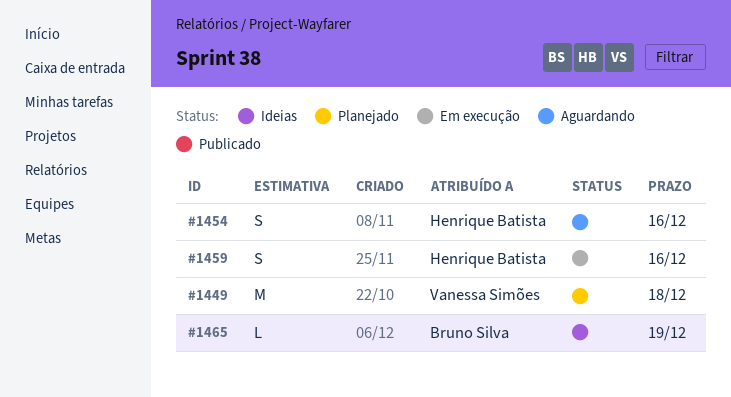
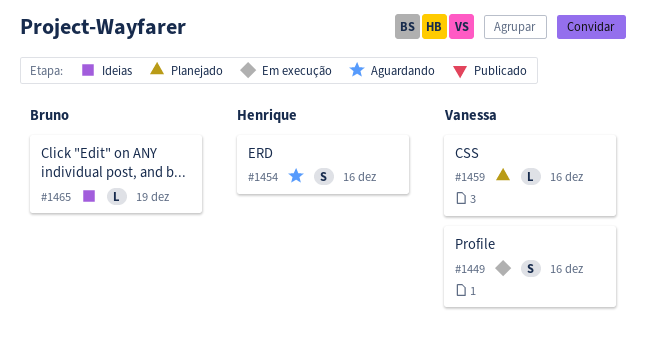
#1449, status: Planejado -> Em execução
#1449, estimate: M -> S
#1449, due: Dec 18 -> Dec 16
#1459, status: Em execução -> Planejado
#1459, owner: Henrique Batista -> Vanessa Simões
#1459, estimate: S -> L

